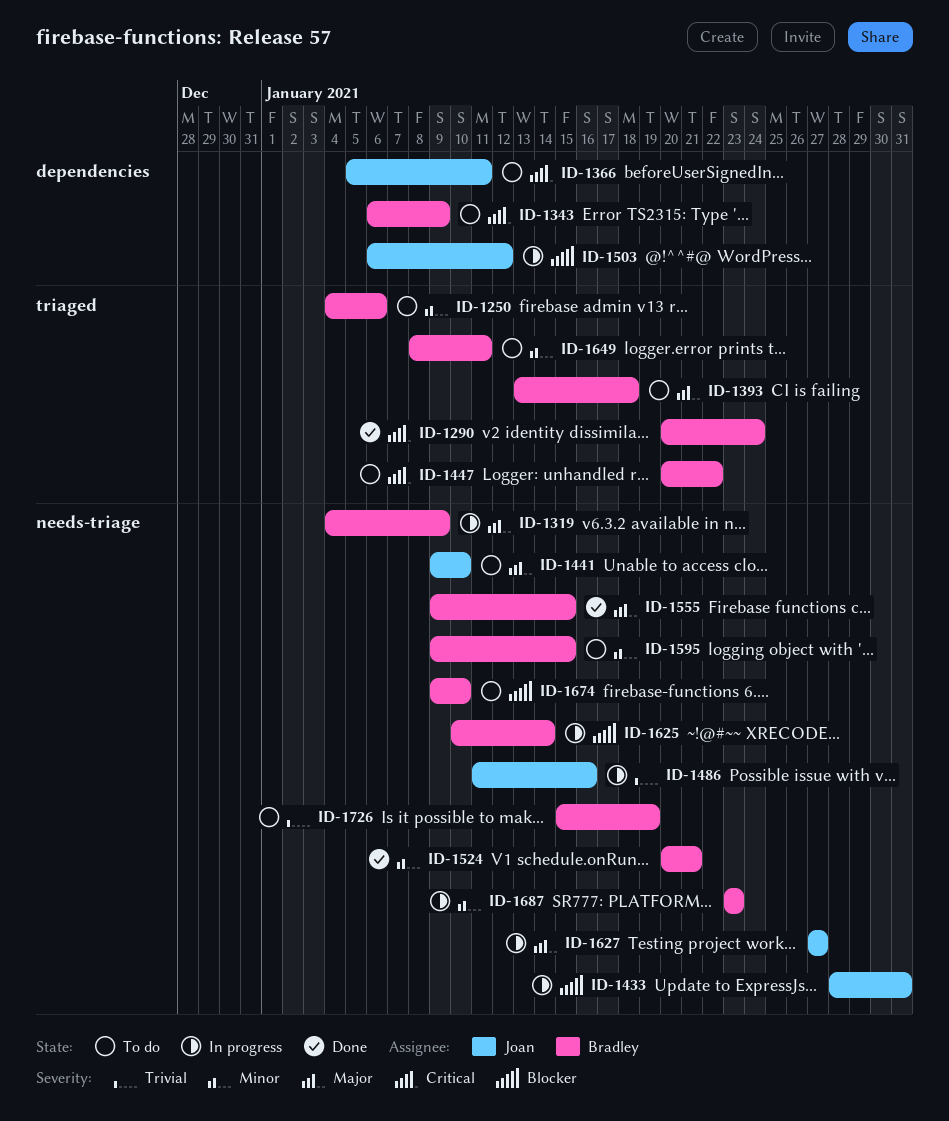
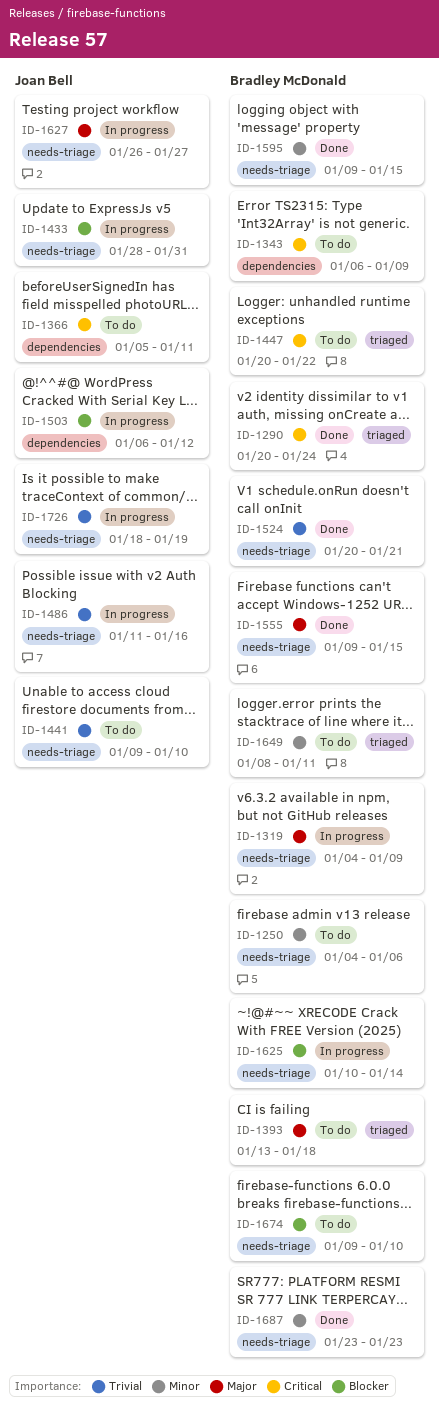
ID-1250, label: triaged -> needs-triage
ID-1441, priority: Major -> Trivial
ID-1524, priority: Minor -> Trivial
ID-1595, status: To do -> Done
ID-1627, start: Jan 27 -> Jan 26
ID-1687, status: In progress -> Done
ID-1726, status: To do -> In progress
ID-1726, owner: Bradley McDonald -> Joan Bell
ID-1726, start: Jan 15 -> Jan 18

